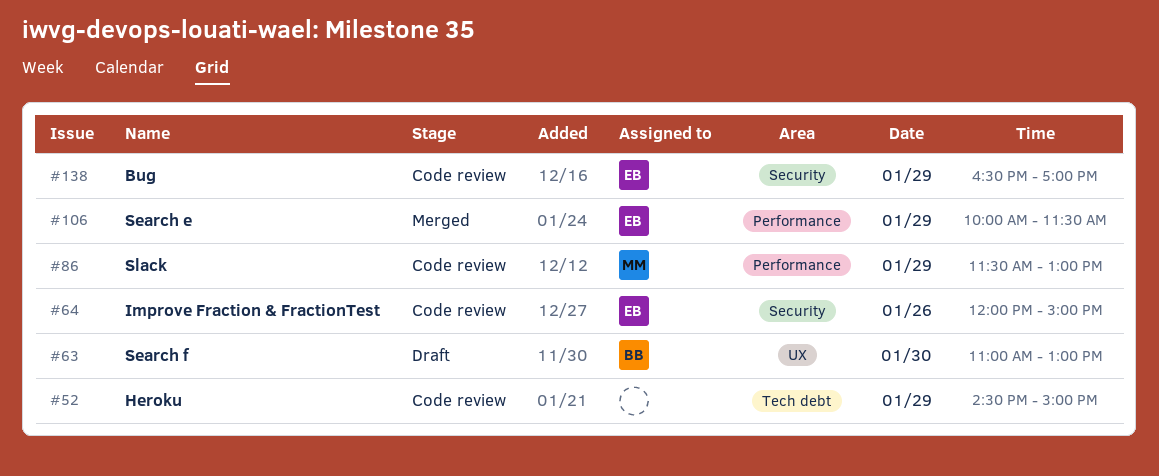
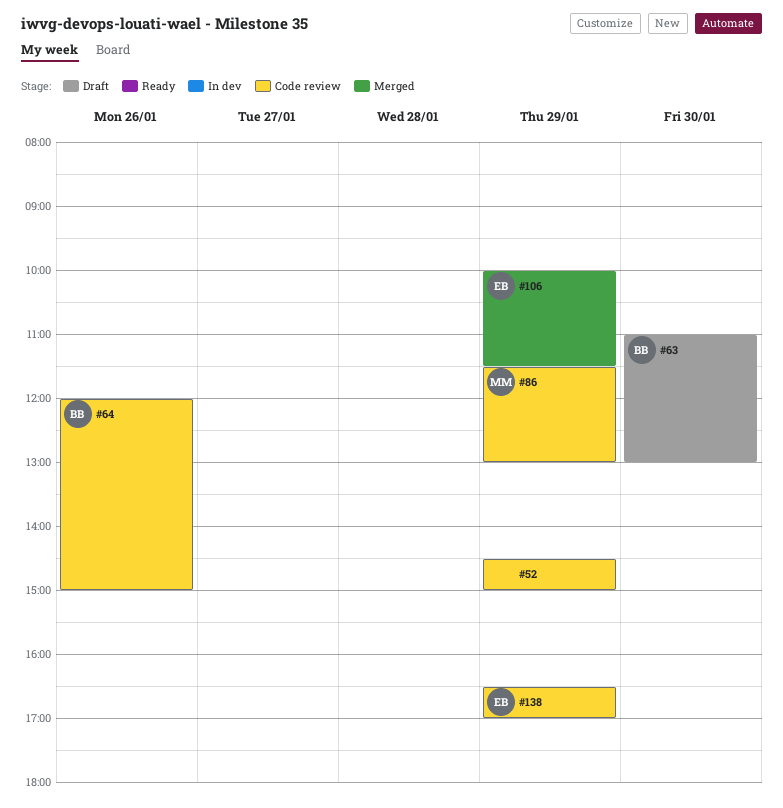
#64, owner: EB -> BB

